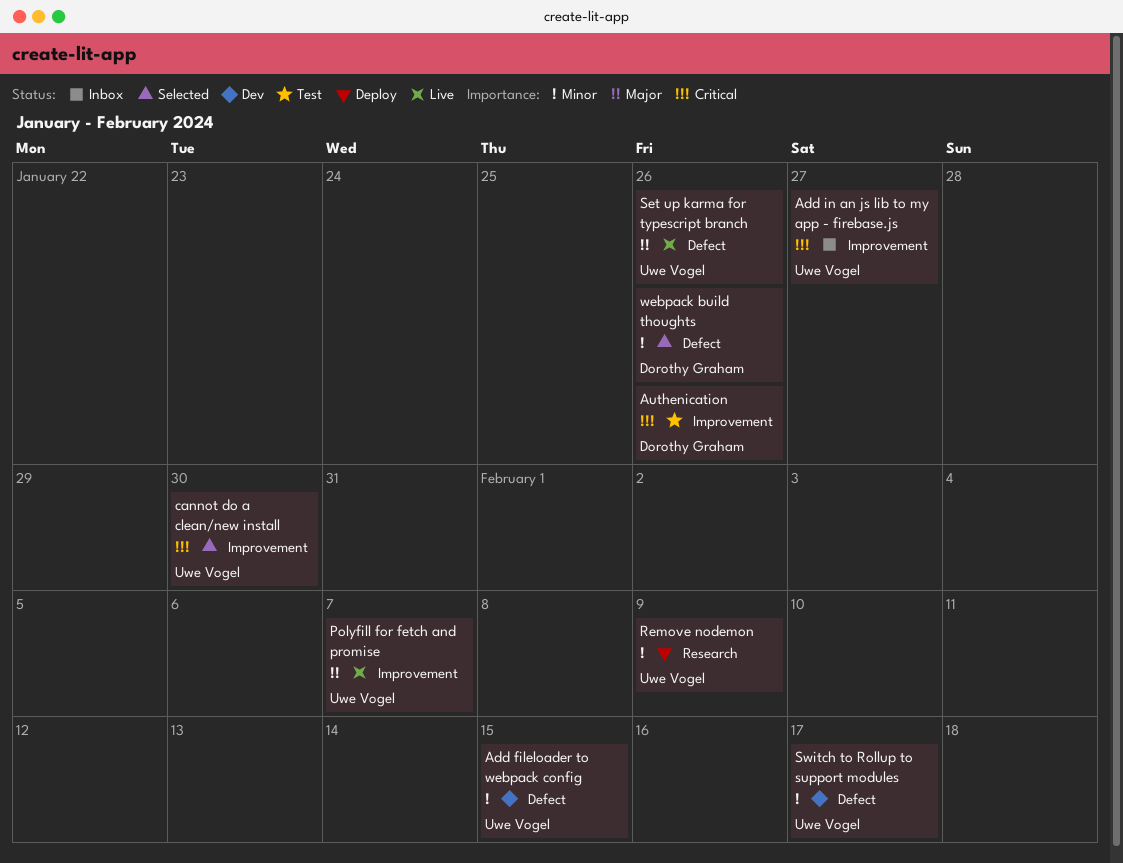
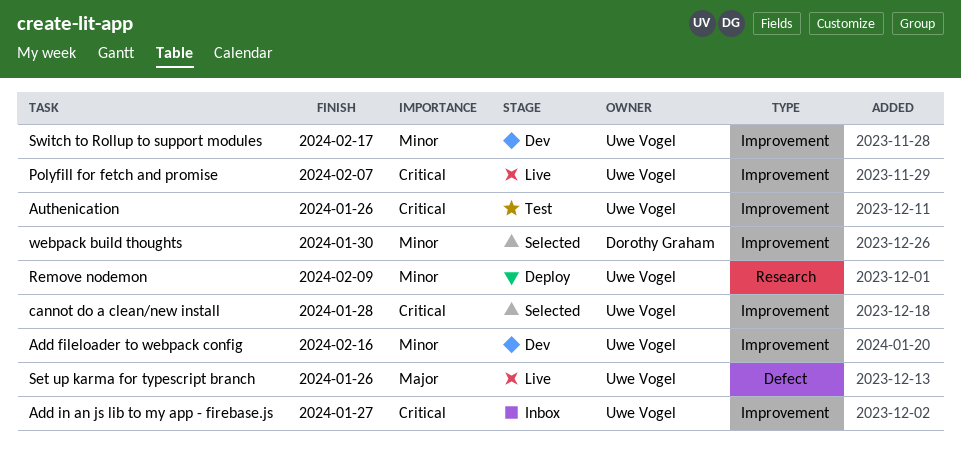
Add fileloader to webpack config, label: Defect -> Improvement
Add fileloader to webpack config, due: Feb 15 -> Feb 16
Authenication, owner: Dorothy Graham -> Uwe Vogel
cannot do a clean/new install, due: Jan 30 -> Jan 28
Polyfill for fetch and promise, priority: Major -> Critical
Switch to Rollup to support modules, label: Defect -> Improvement
webpack build thoughts, label: Defect -> Improvement
webpack build thoughts, due: Jan 26 -> Jan 30

